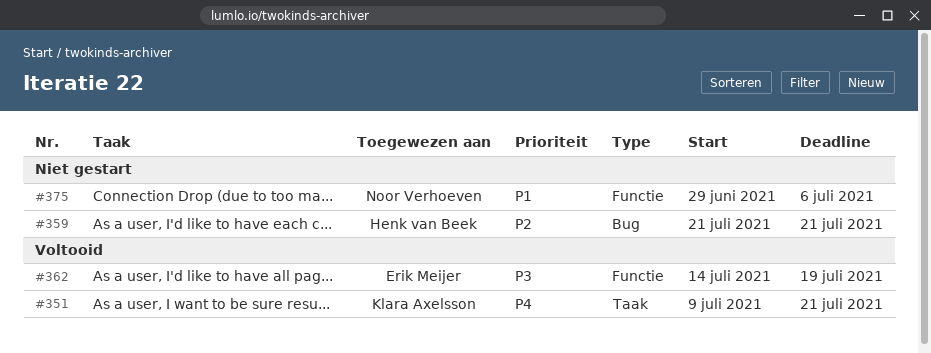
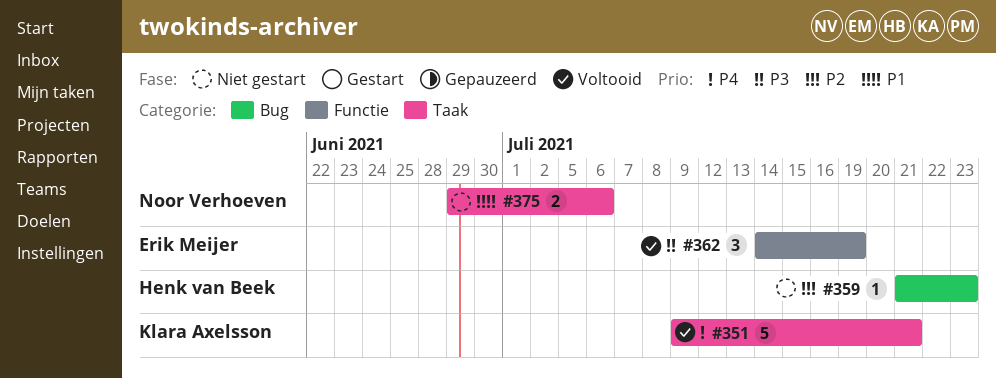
#359, due: Jul 21 -> Jul 23
#375, label: Functie -> Taak

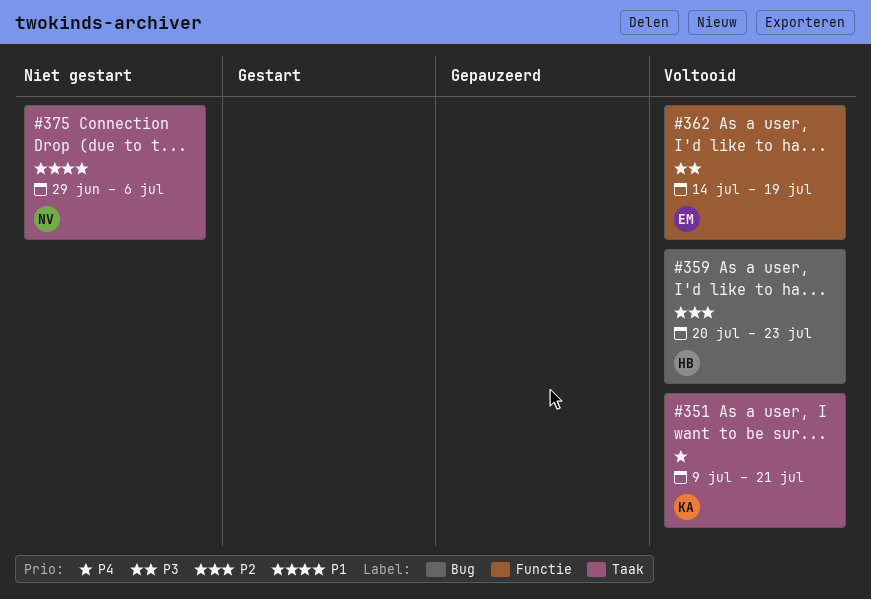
#359, status: Niet gestart -> Voltooid
#359, start: Jul 21 -> Jul 20

